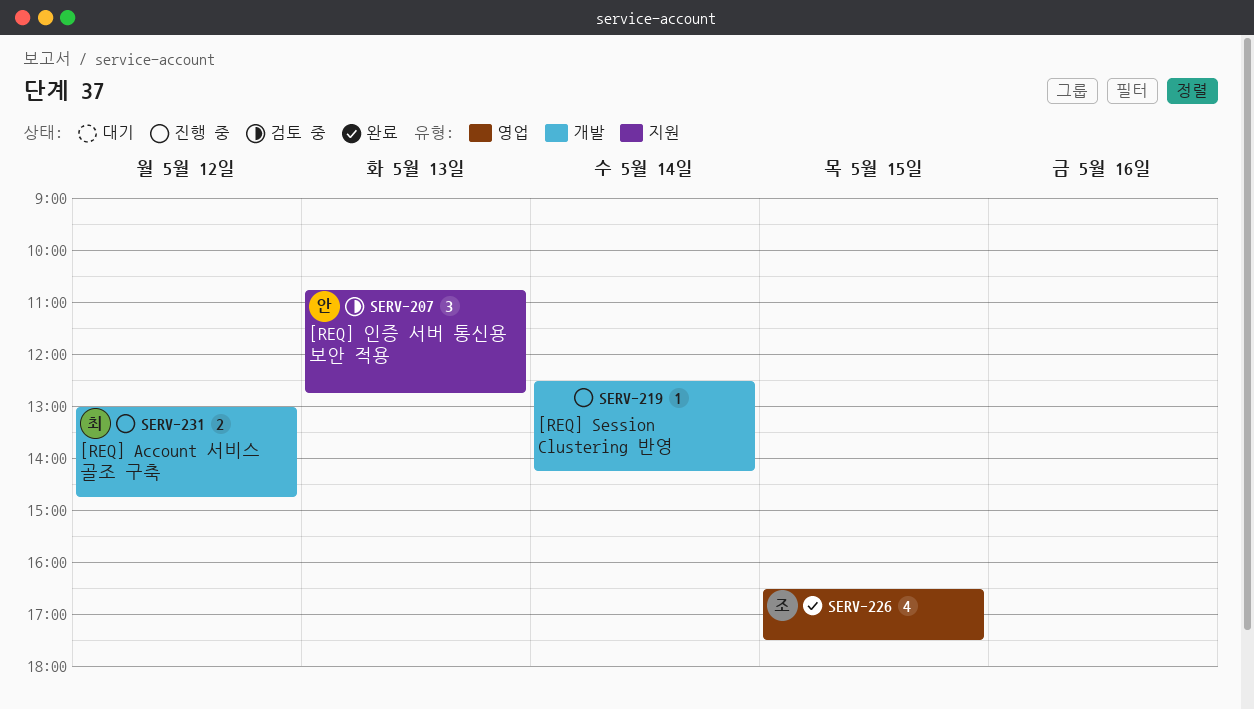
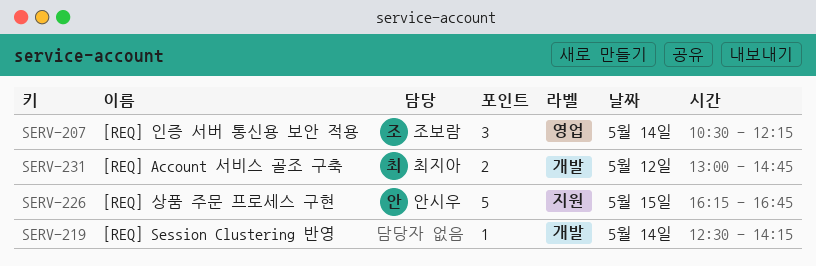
SERV-207, owner: 안시우 -> 조보람
SERV-207, label: 지원 -> 영업
SERV-207, day: May 13 -> May 14
SERV-207, begins: 10:45 -> 10:30
SERV-207, ends: 12:45 -> 12:15
SERV-226, owner: 조보람 -> 안시우
SERV-226, label: 영업 -> 지원
SERV-226, estimate: 4 -> 5
SERV-226, begins: 16:30 -> 16:15
SERV-226, ends: 17:30 -> 16:45

